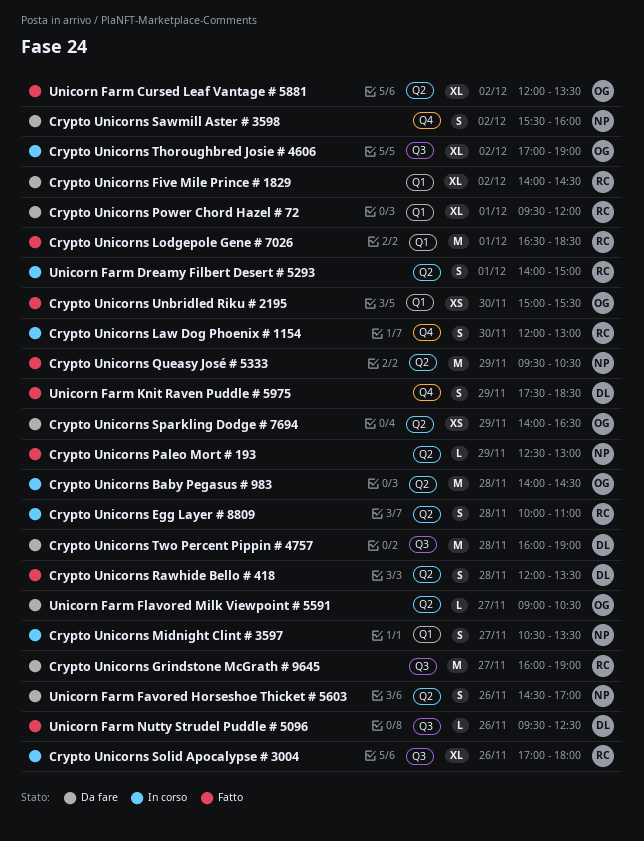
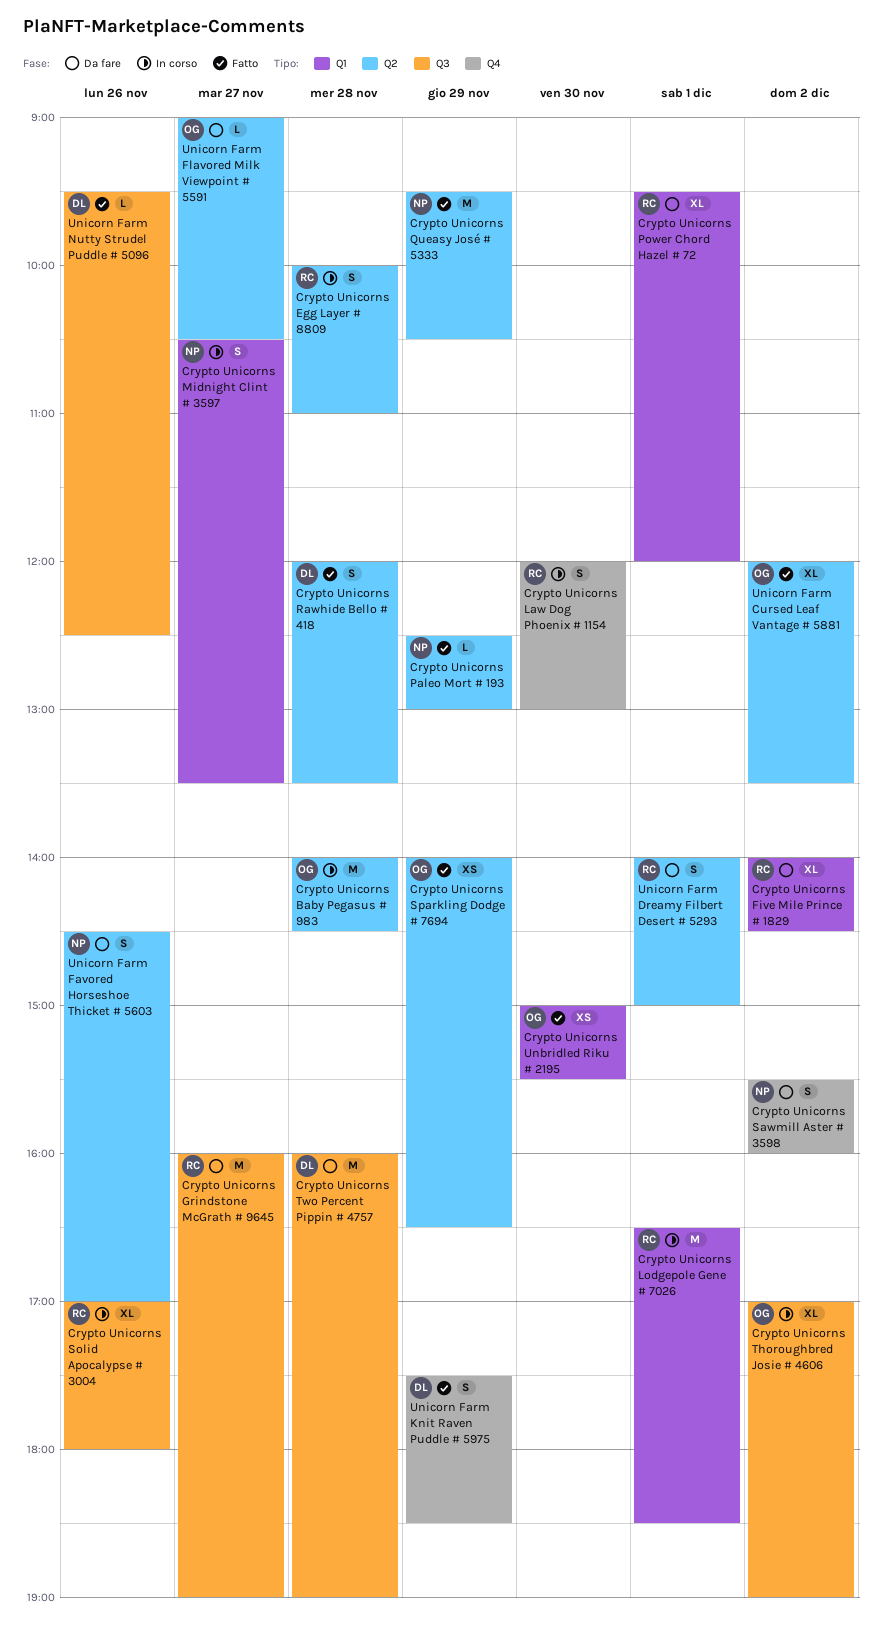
Crypto Unicorns Lodgepole Gene # 7026, status: Fatto -> In corso
Crypto Unicorns Sparkling Dodge # 7694, status: Da fare -> Fatto
Unicorn Farm Dreamy Filbert Desert # 5293, status: In corso -> Da fare

